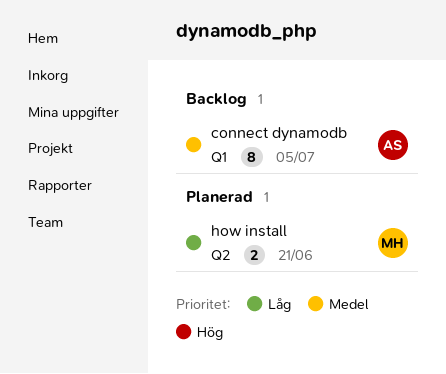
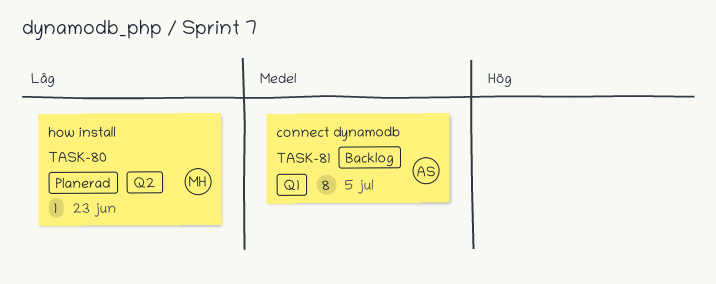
how install, estimate: 2 -> 1
how install, due: Jun 21 -> Jun 23

